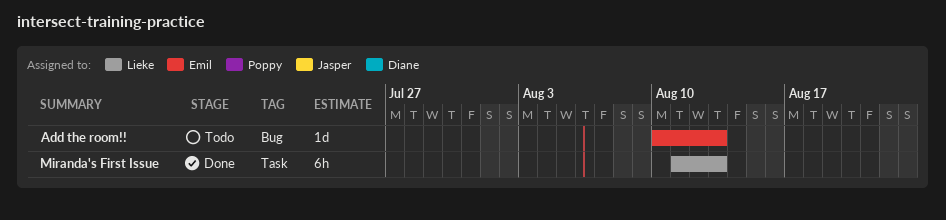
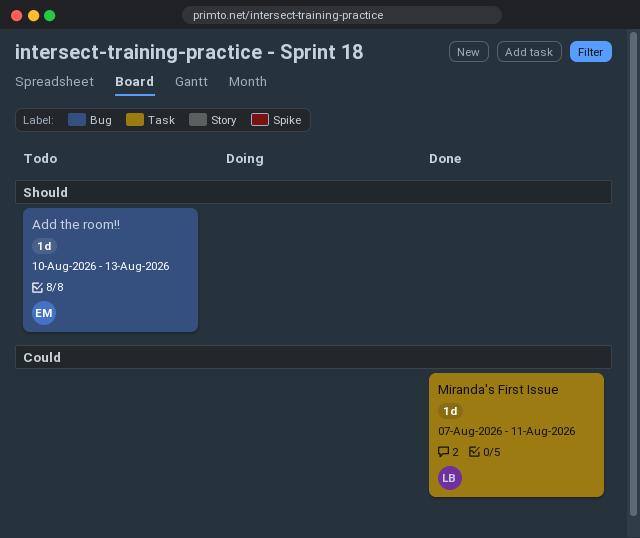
Miranda's First Issue, estimate: 6h -> 1d
Miranda's First Issue, start: Aug 11 -> Aug 7
Miranda's First Issue, due: Aug 13 -> Aug 11

